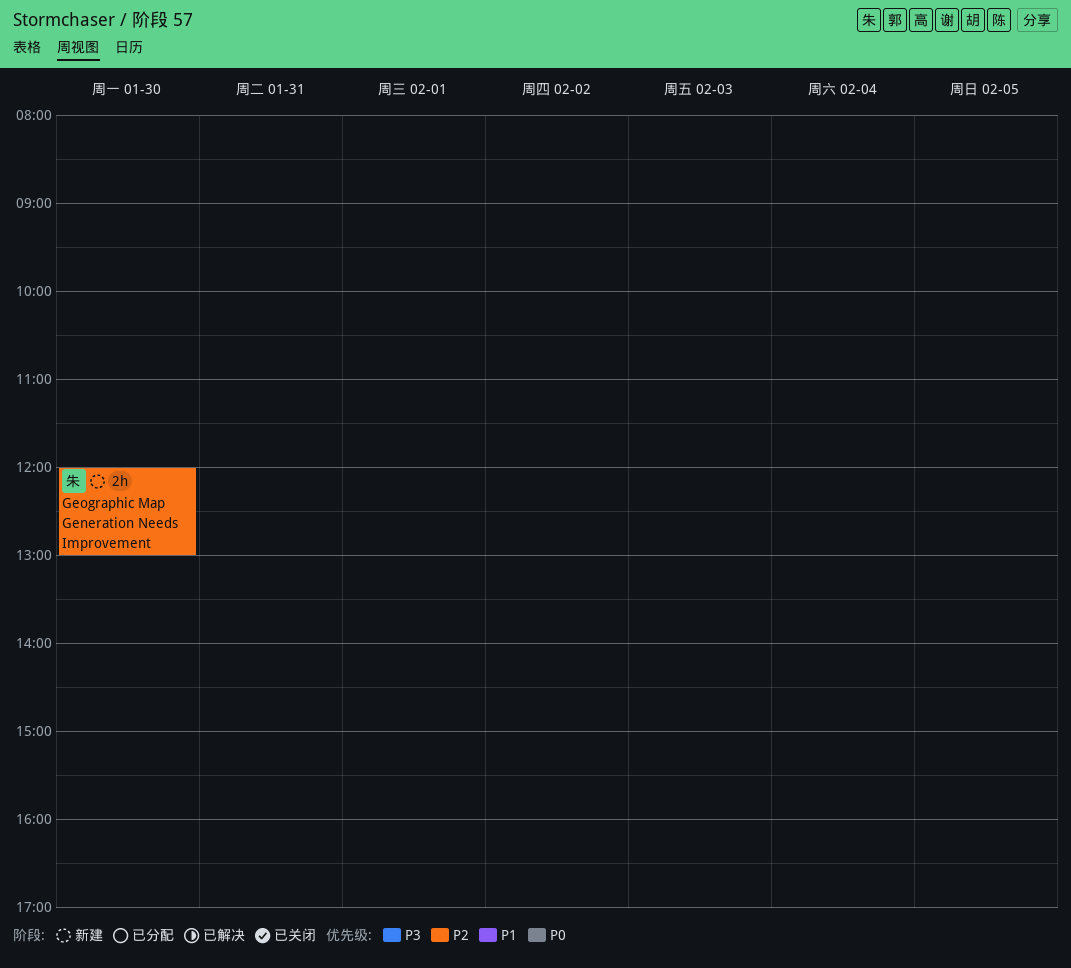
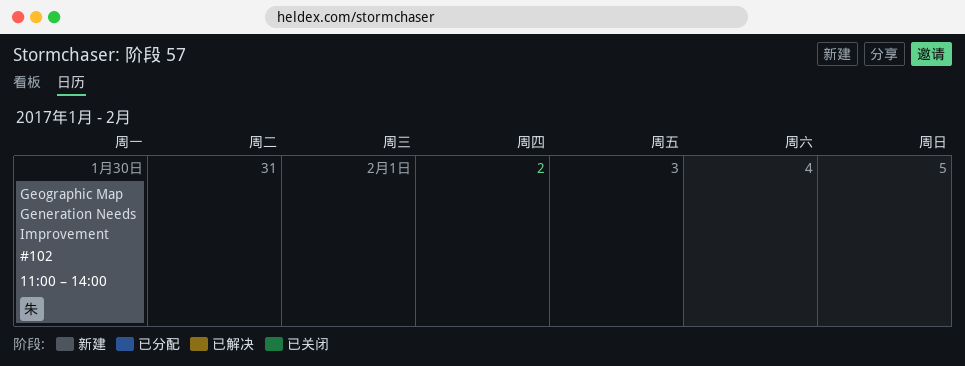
Geographic Map Generation Needs Improvement, begins: 12:00 -> 11:00
Geographic Map Generation Needs Improvement, ends: 13:00 -> 14:00

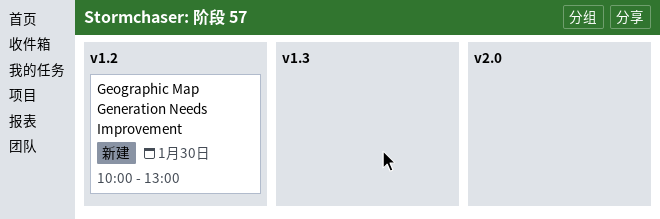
Geographic Map Generation Needs Improvement, begins: 11:00 -> 10:00
Geographic Map Generation Needs Improvement, ends: 14:00 -> 13:00

